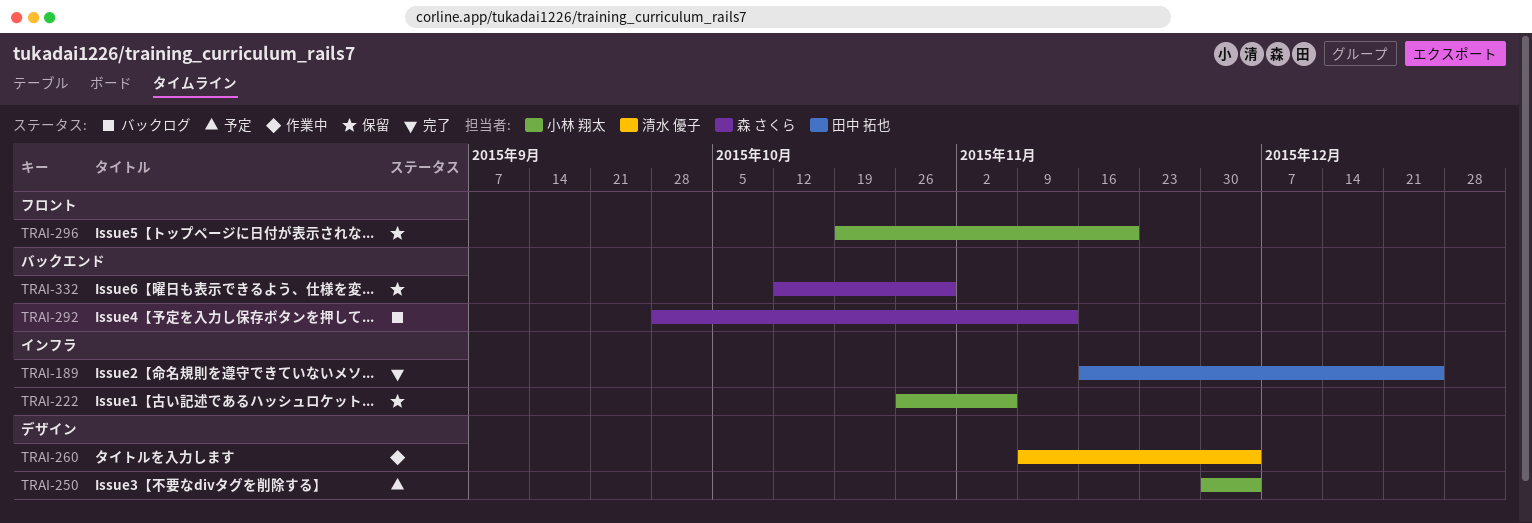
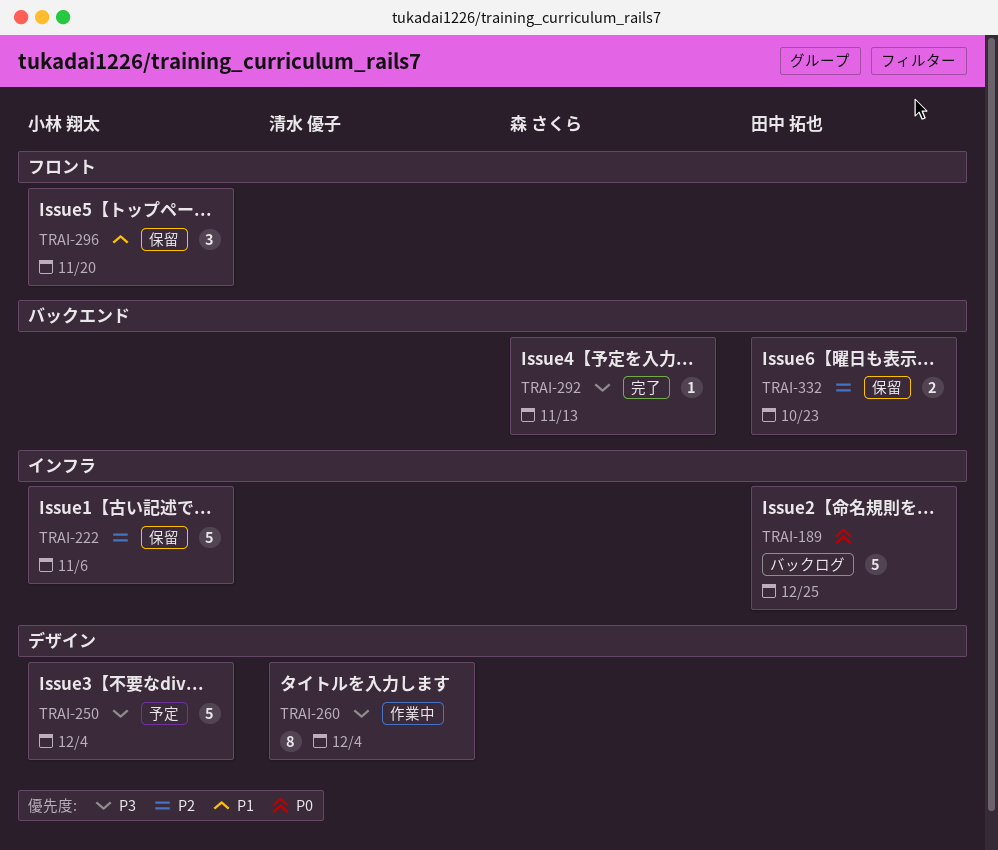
TRAI-189, status: 完了 -> バックログ
TRAI-292, status: バックログ -> 完了
TRAI-332, owner: 森 さくら -> 田中 拓也
TRAI-332, due: Oct 30 -> Oct 23

